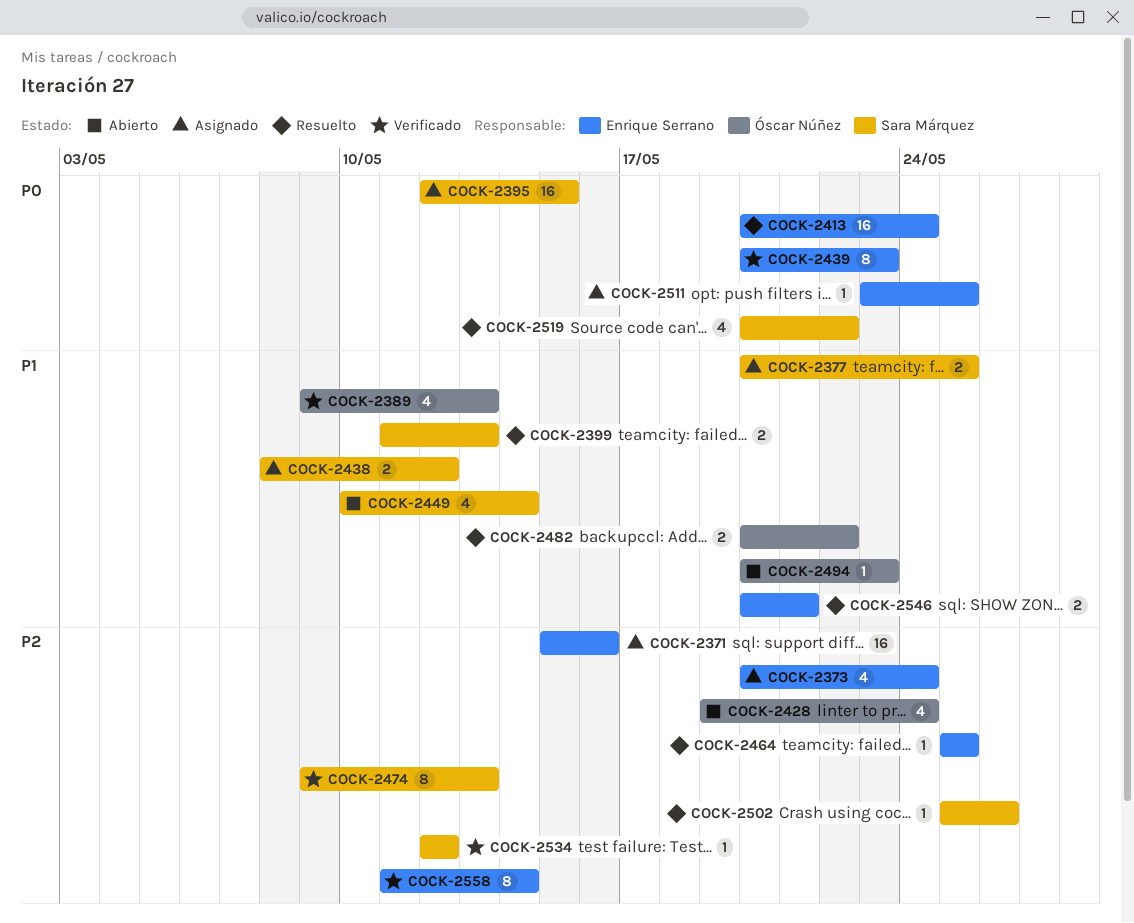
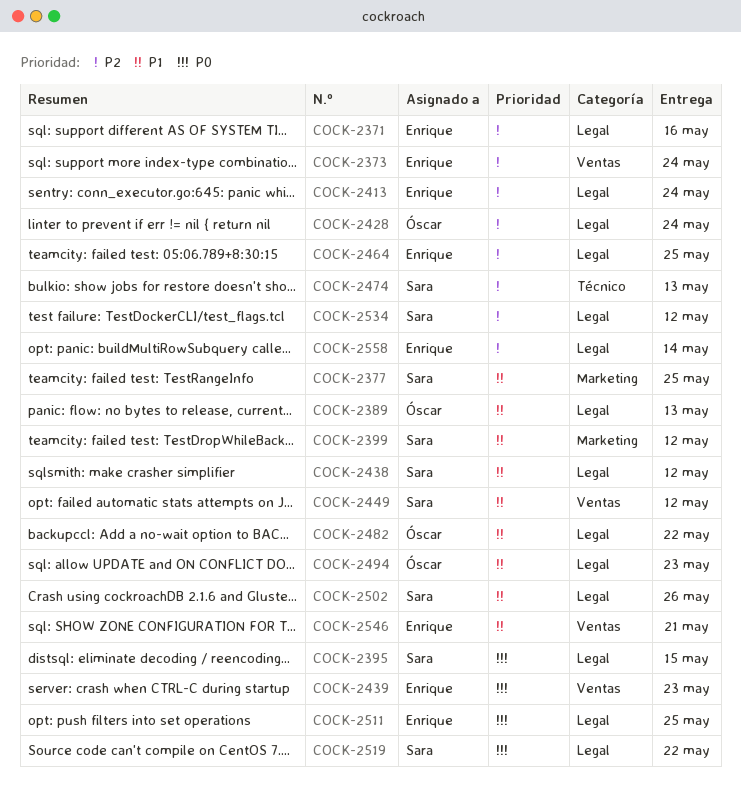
COCK-2399, due: May 13 -> May 12
COCK-2413, priority: P0 -> P2
COCK-2449, due: May 14 -> May 12
COCK-2502, priority: P2 -> P1

